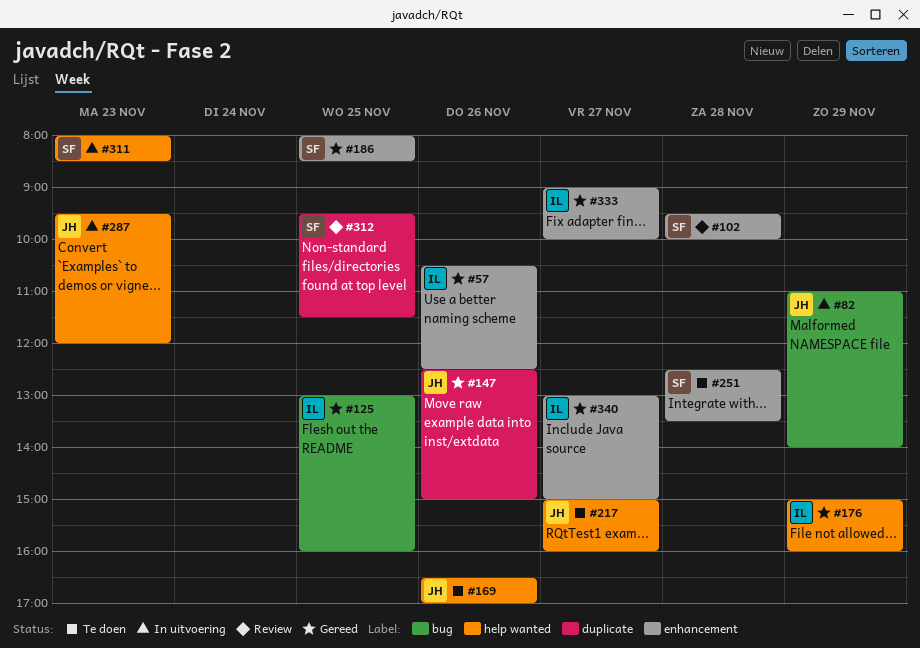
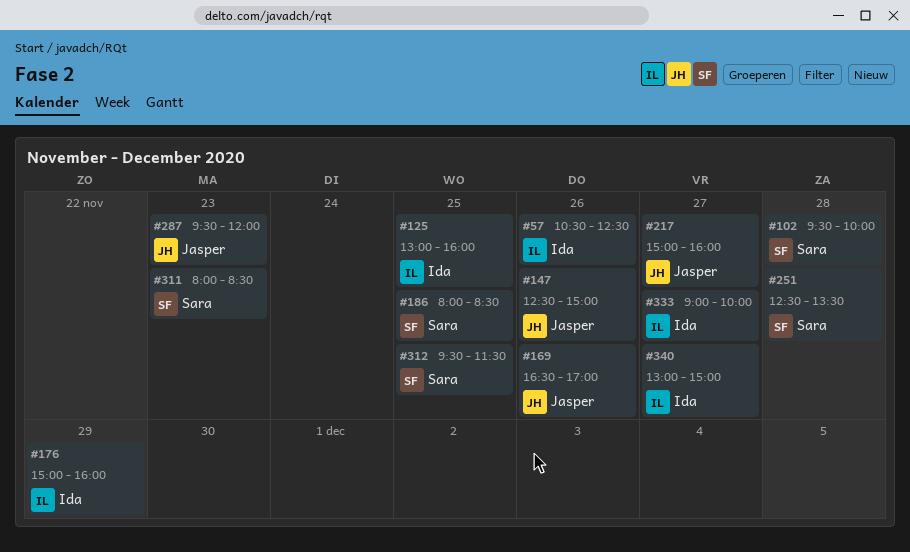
#82: present -> none

